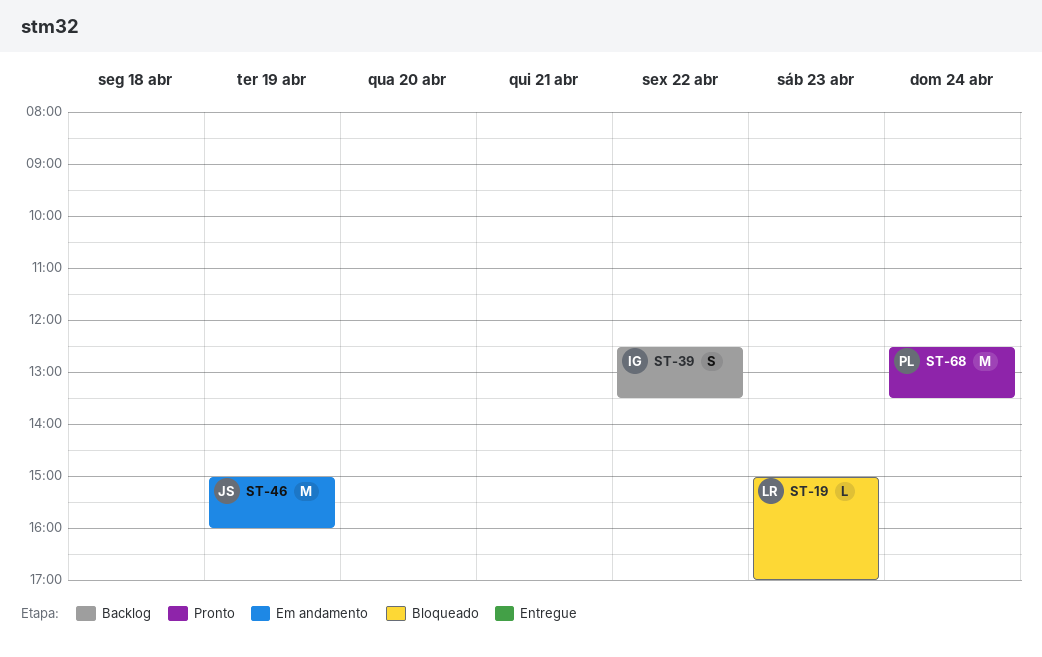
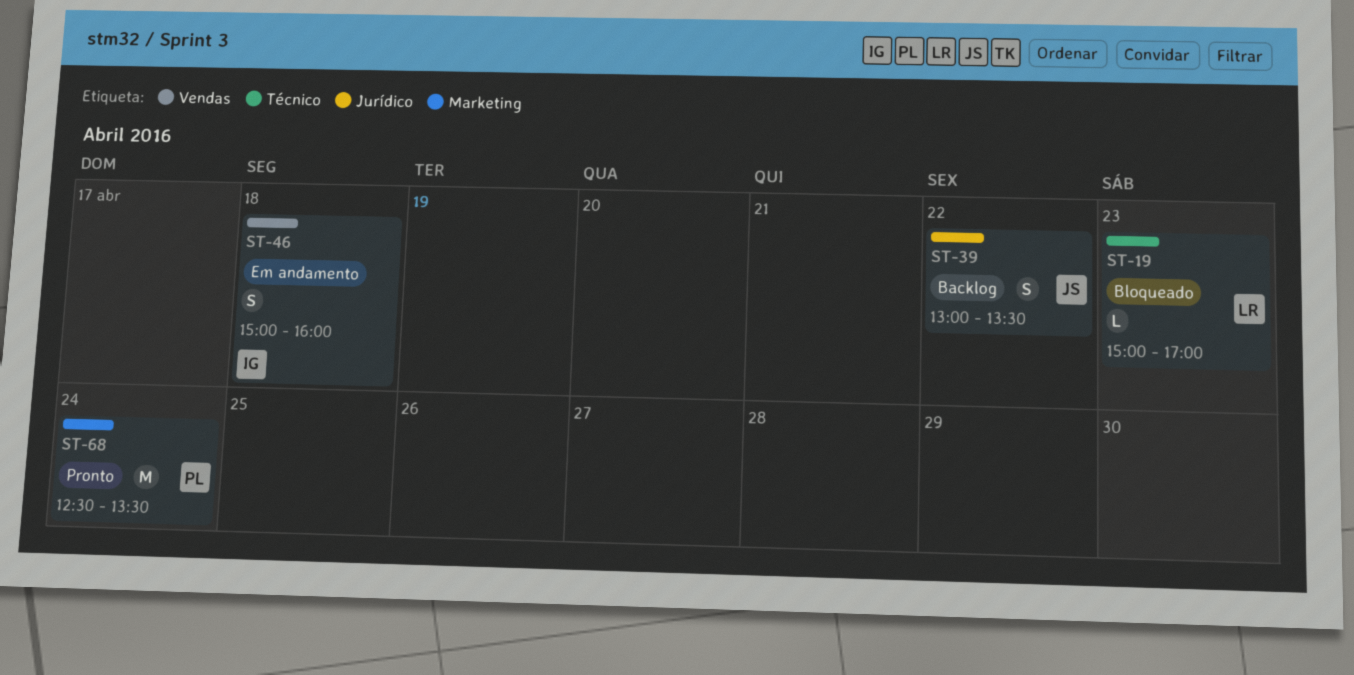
ST-39, owner: IG -> JS
ST-39, begins: 12:30 -> 13:00
ST-46, owner: JS -> IG
ST-46, estimate: M -> S
ST-46, day: Apr 19 -> Apr 18

